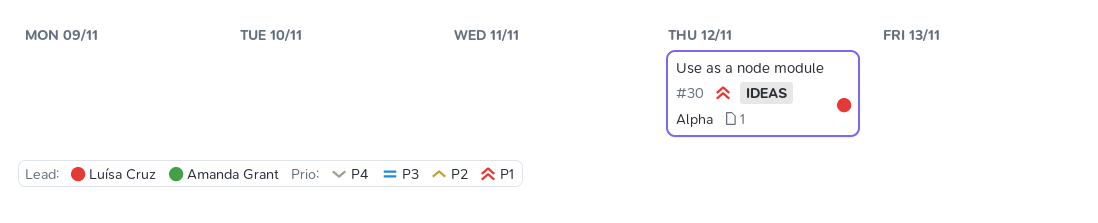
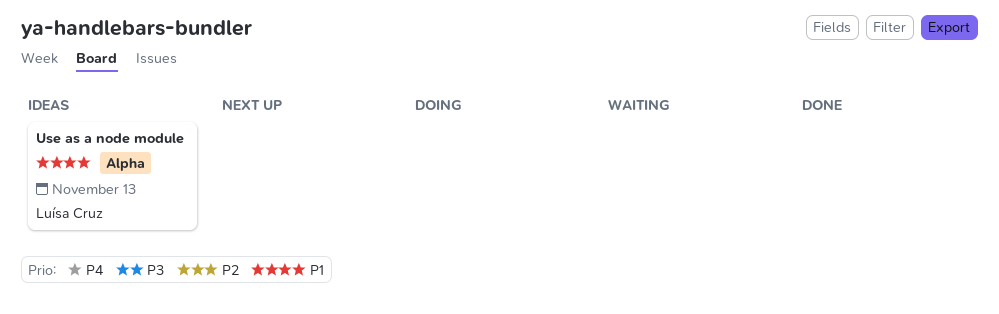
Use as a node module, due: Nov 12 -> Nov 13

